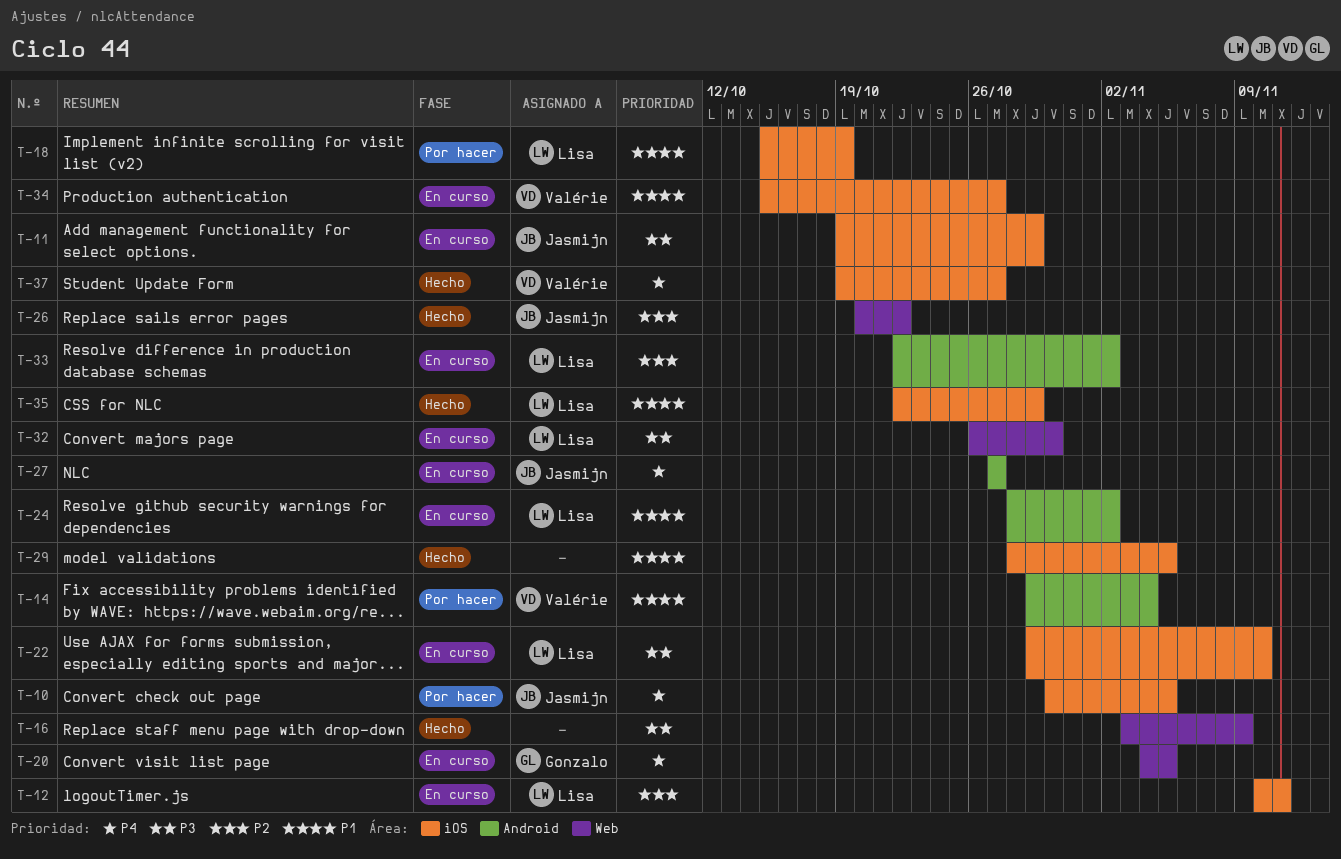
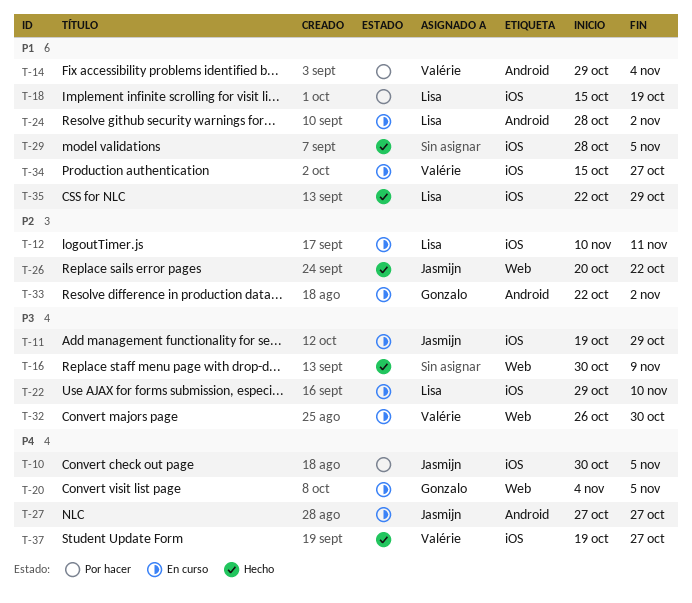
T-16, start: Nov 3 -> Oct 30
T-32, owner: Lisa -> Valérie
T-33, owner: Lisa -> Gonzalo

